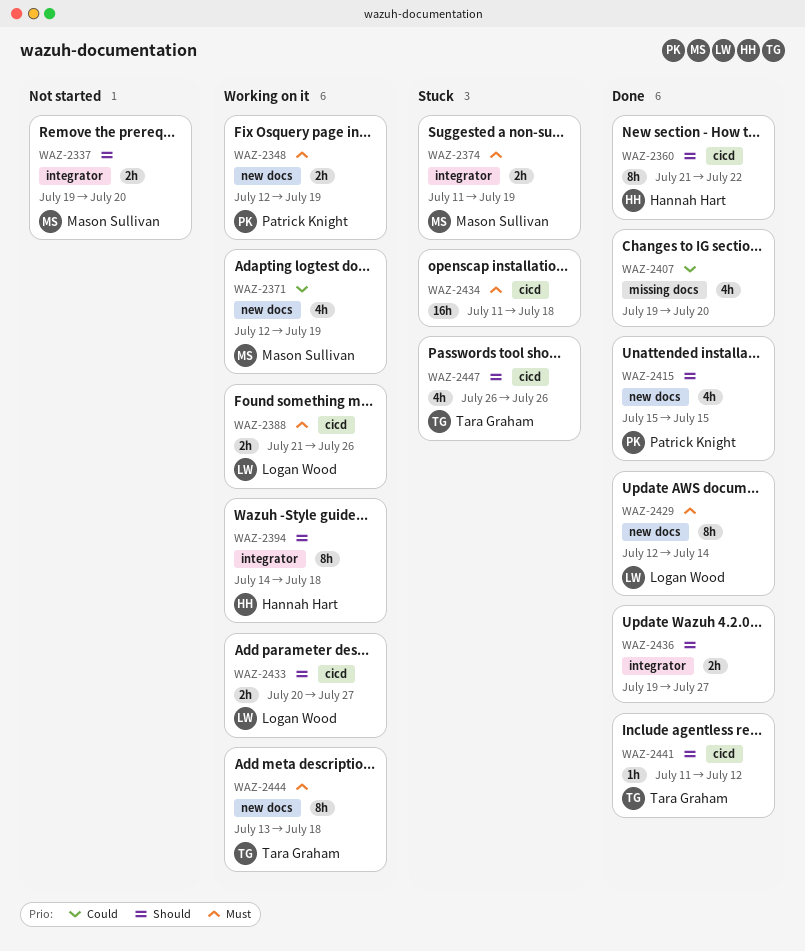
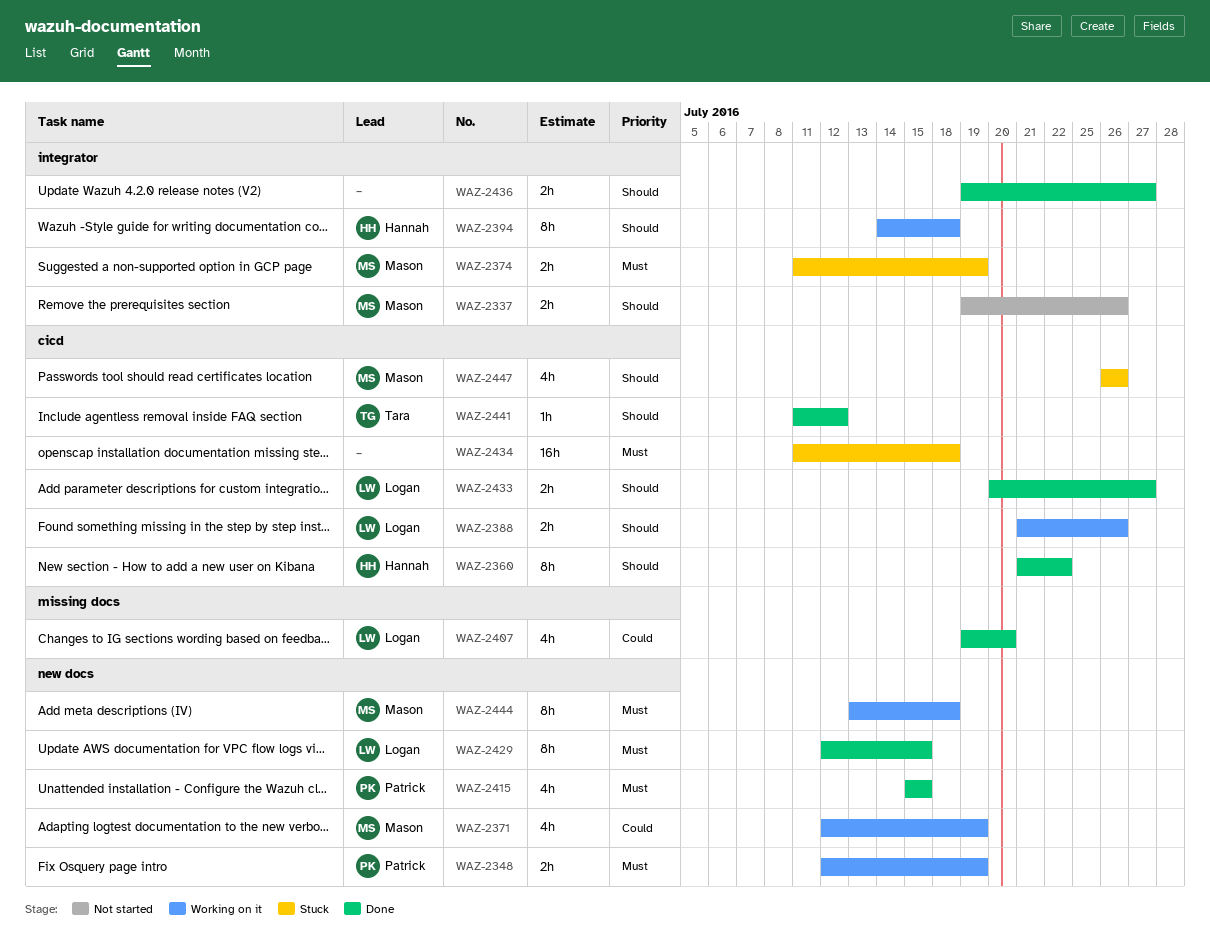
WAZ-2337, due: Jul 20 -> Jul 26
WAZ-2388, priority: Must -> Should
WAZ-2407, owner: none -> Logan Wood
WAZ-2415, priority: Should -> Must
WAZ-2429, due: Jul 14 -> Jul 15
WAZ-2433, status: Working on it -> Done
WAZ-2444, owner: Tara Graham -> Mason Sullivan
WAZ-2447, owner: Tara Graham -> Mason Sullivan

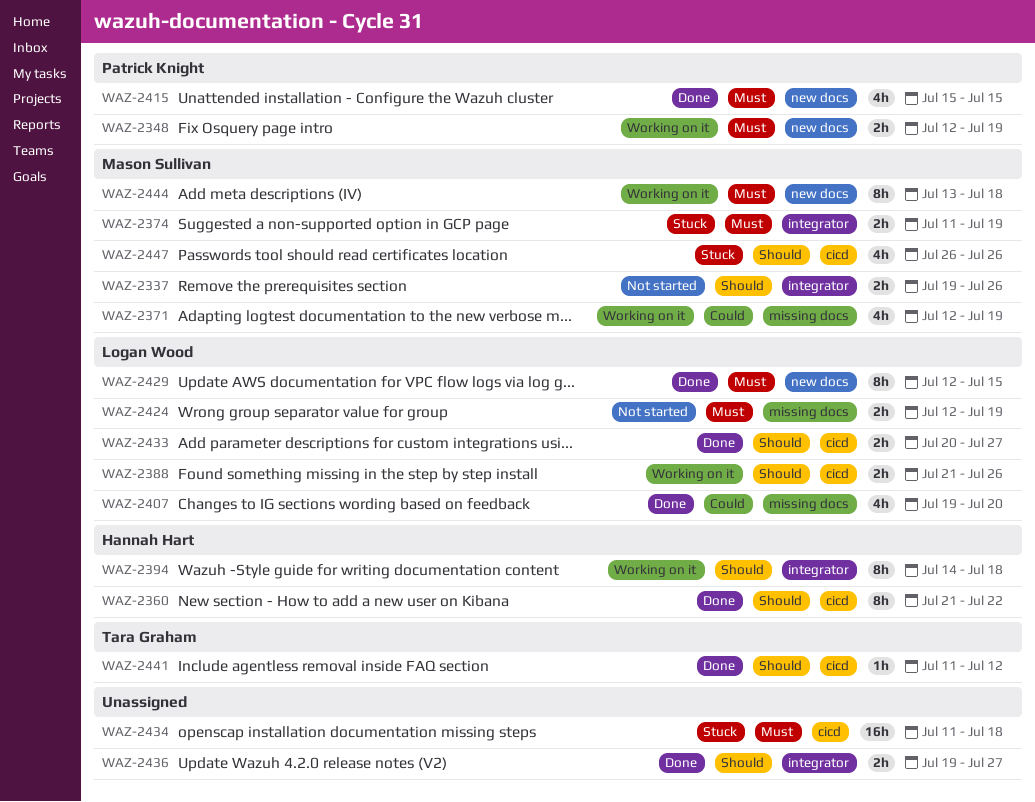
WAZ-2371, label: new docs -> missing docs
WAZ-2424: none -> present

